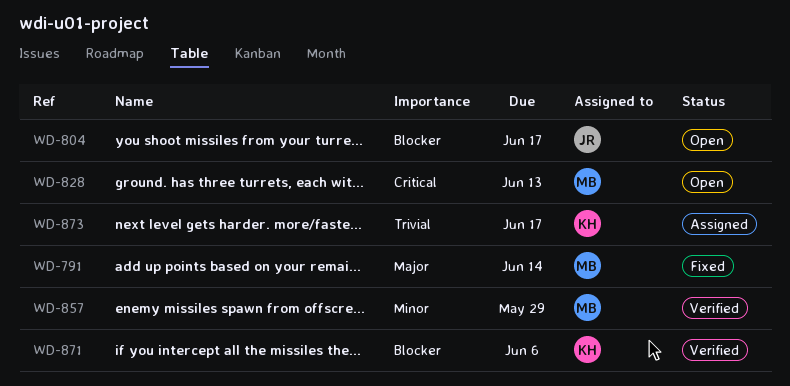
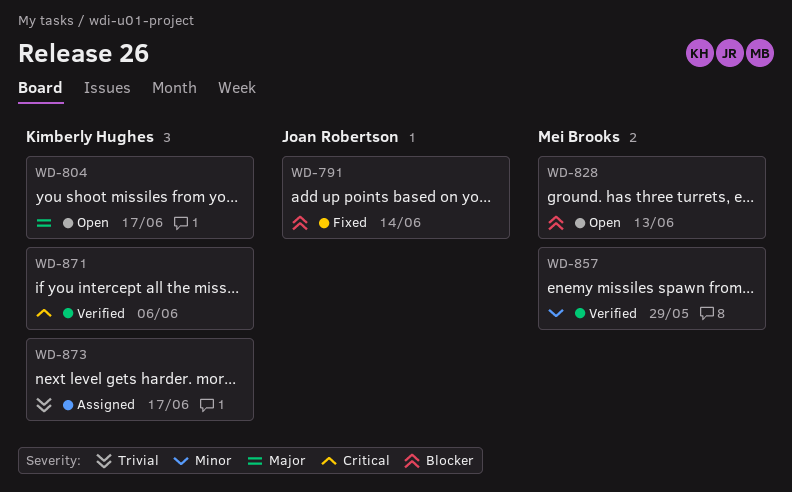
WD-791, owner: Mei Brooks -> Joan Robertson
WD-791, priority: Major -> Blocker
WD-804, owner: Joan Robertson -> Kimberly Hughes
WD-804, priority: Blocker -> Major
WD-828, priority: Critical -> Blocker
WD-871, priority: Blocker -> Critical

